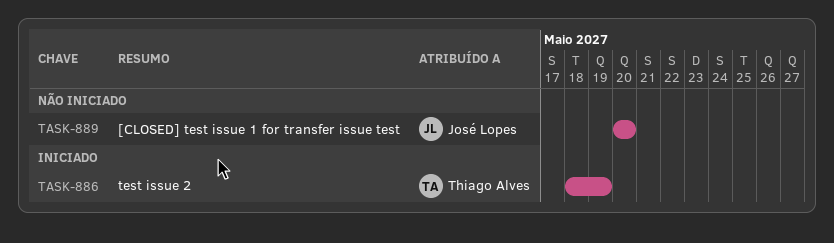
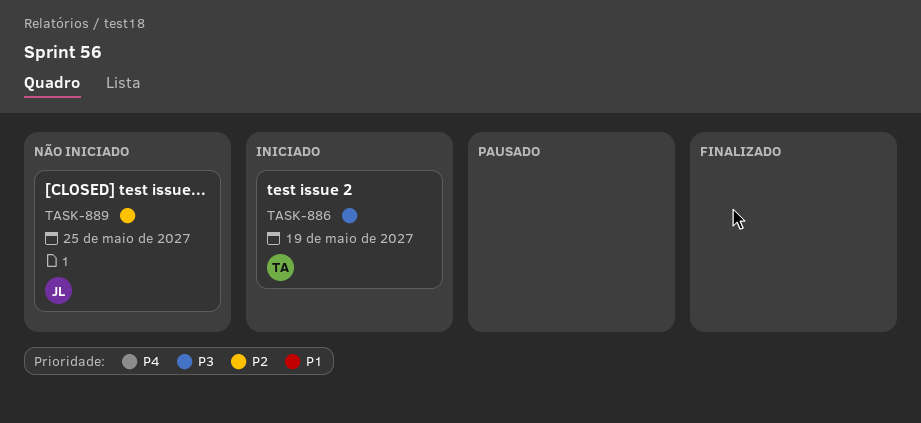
TASK-889, due: May 20 -> May 25

